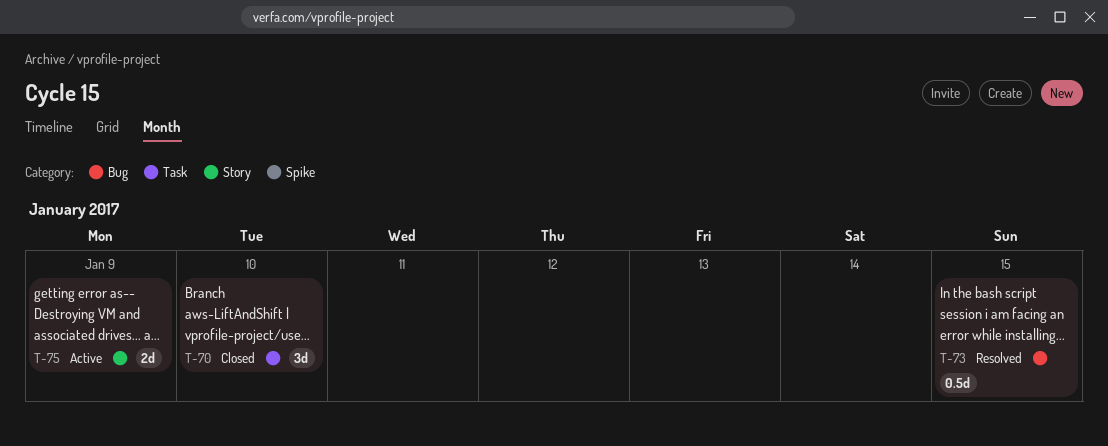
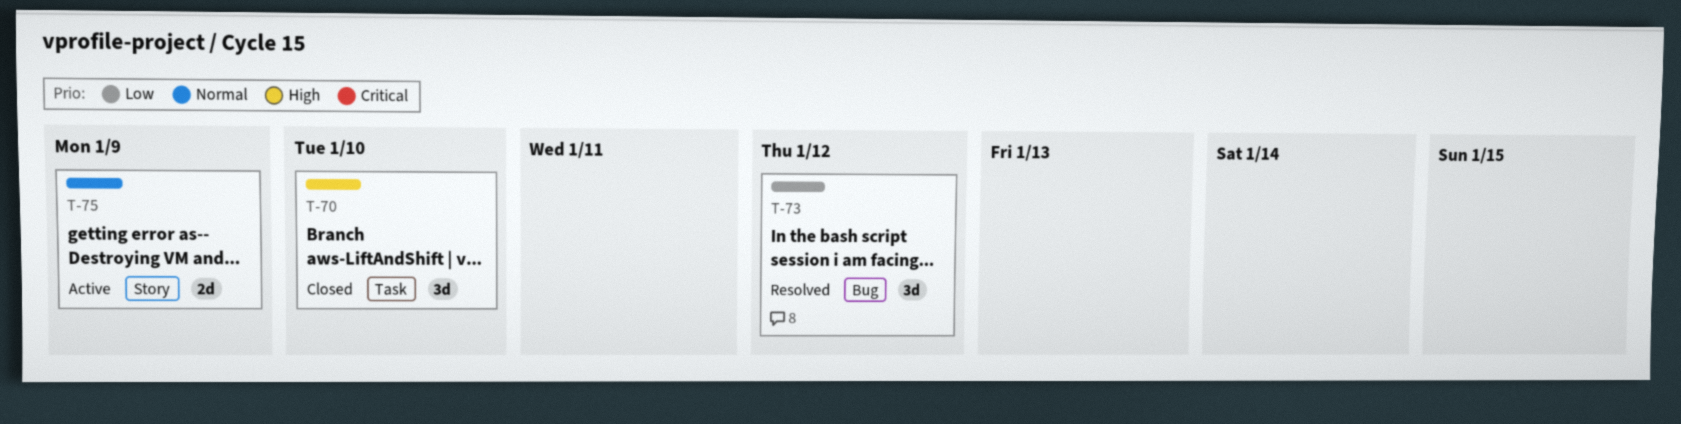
T-73, estimate: 0.5d -> 3d
T-73, due: Jan 15 -> Jan 12

